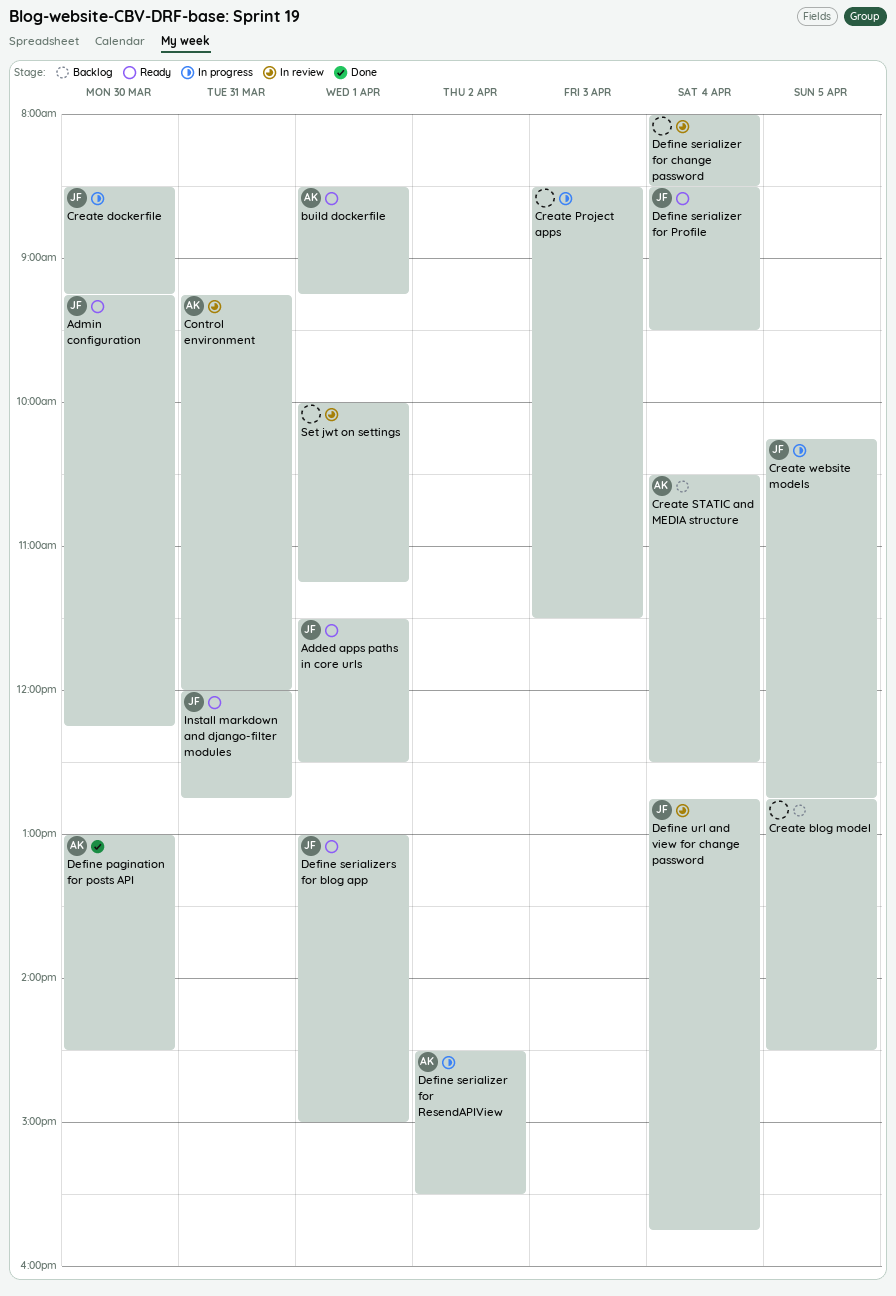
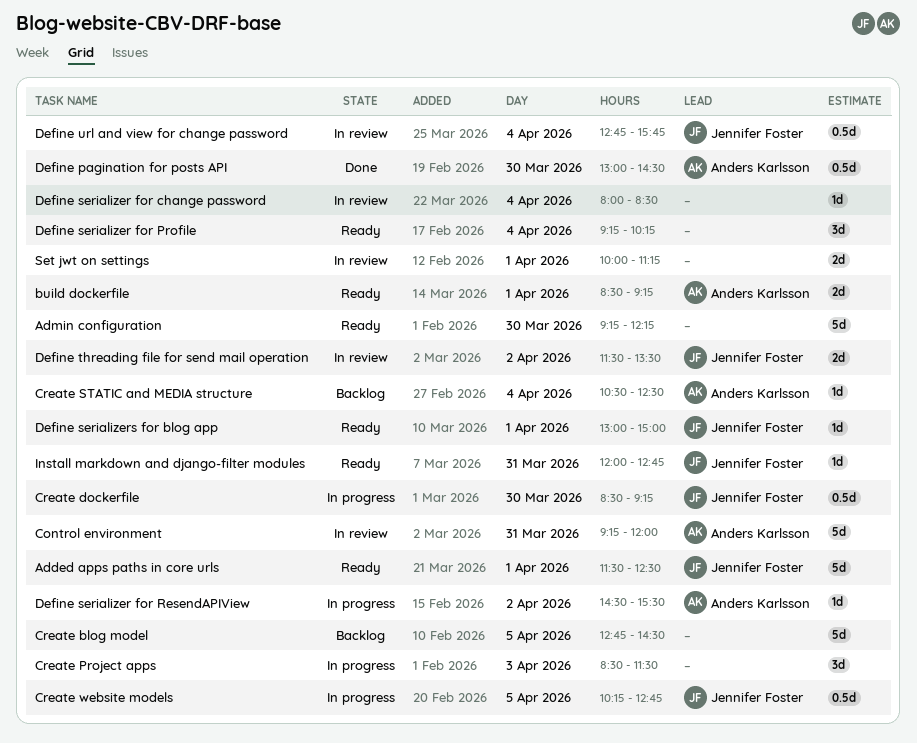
Admin configuration, owner: Jennifer Foster -> none
Define serializer for Profile, owner: Jennifer Foster -> none
Define serializer for Profile, begins: 08:30 -> 09:15
Define serializer for Profile, ends: 09:30 -> 10:15
Define threading file for send mail operation: none -> present

